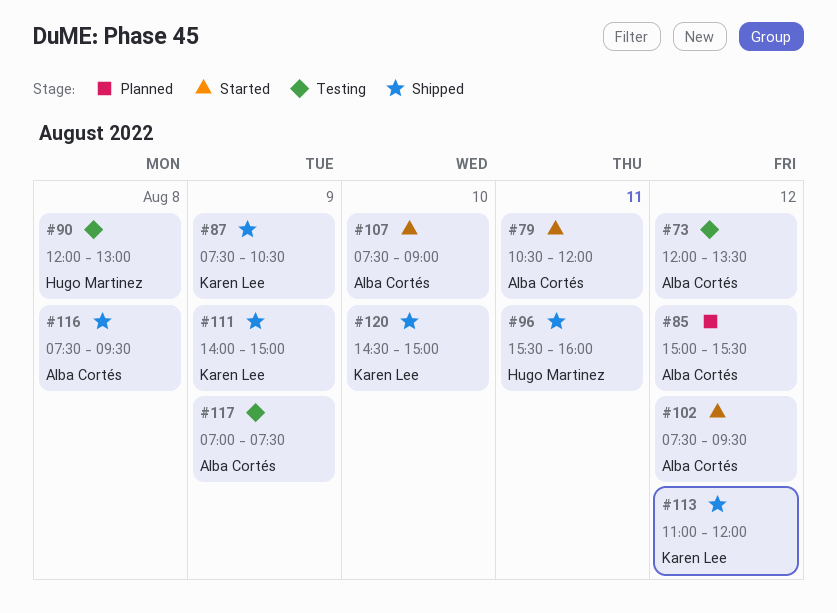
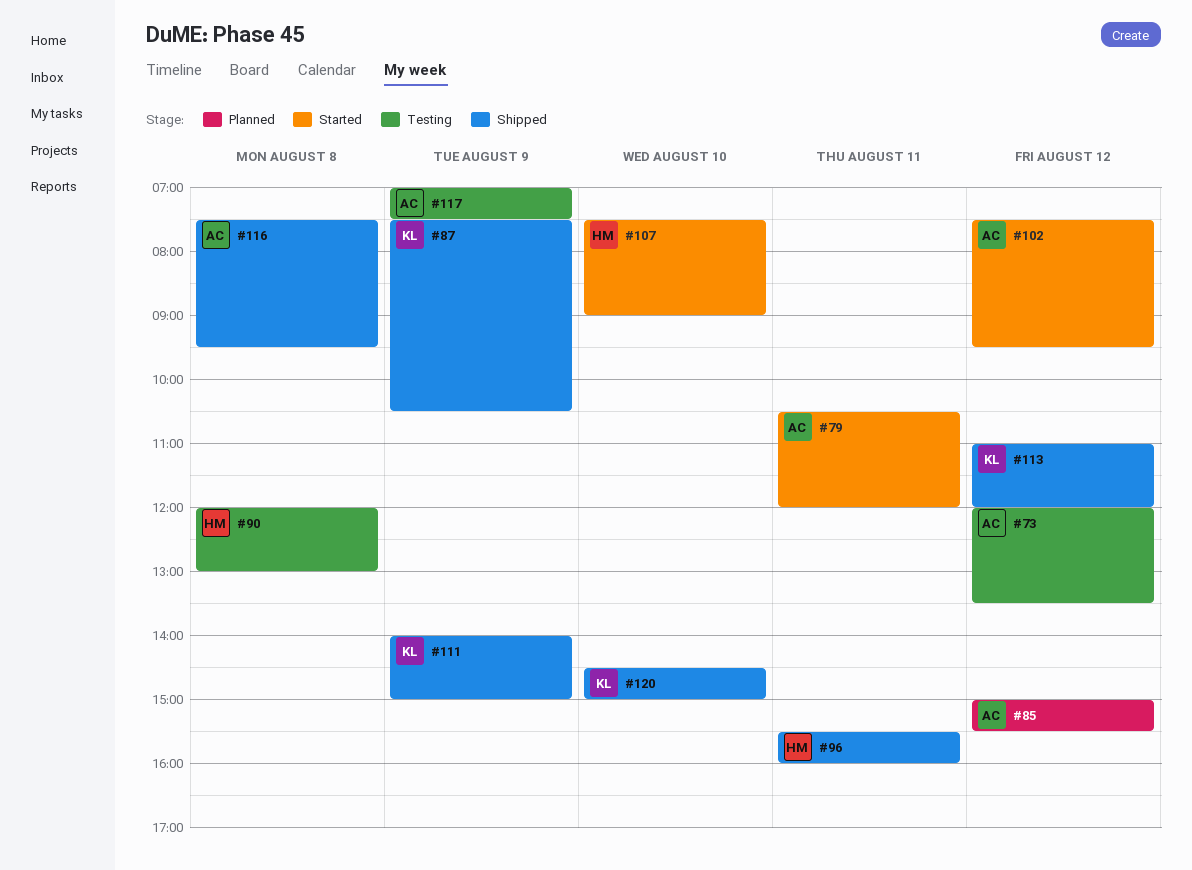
#107, owner: Alba Cortés -> Hugo Martinez

